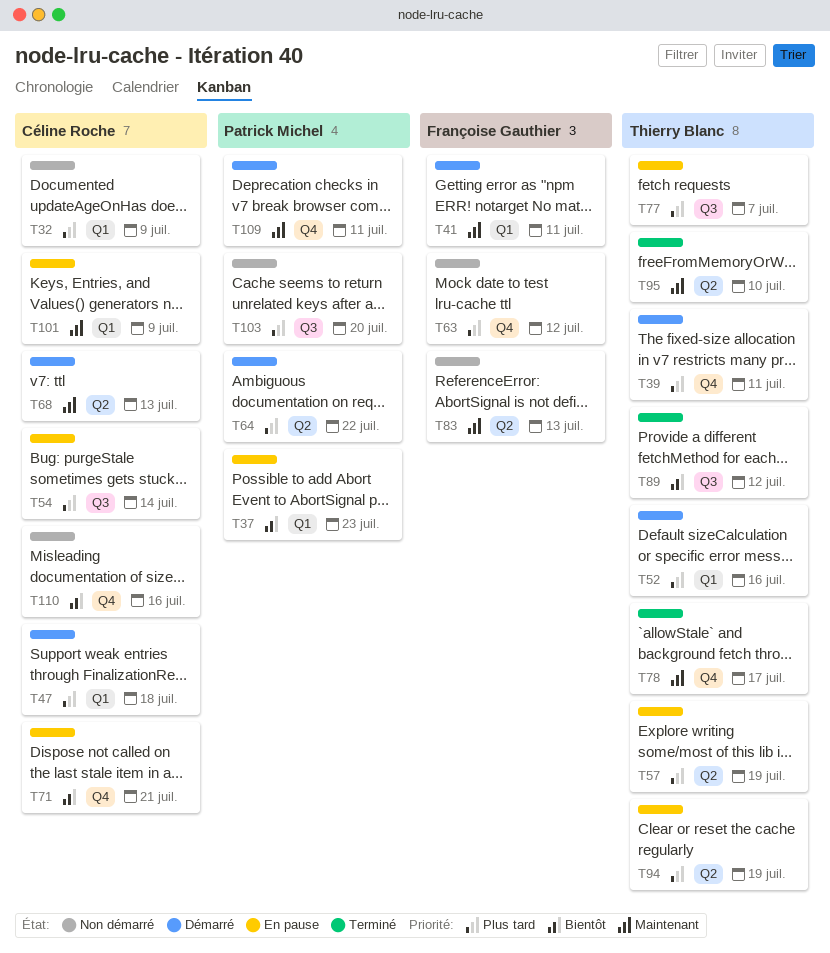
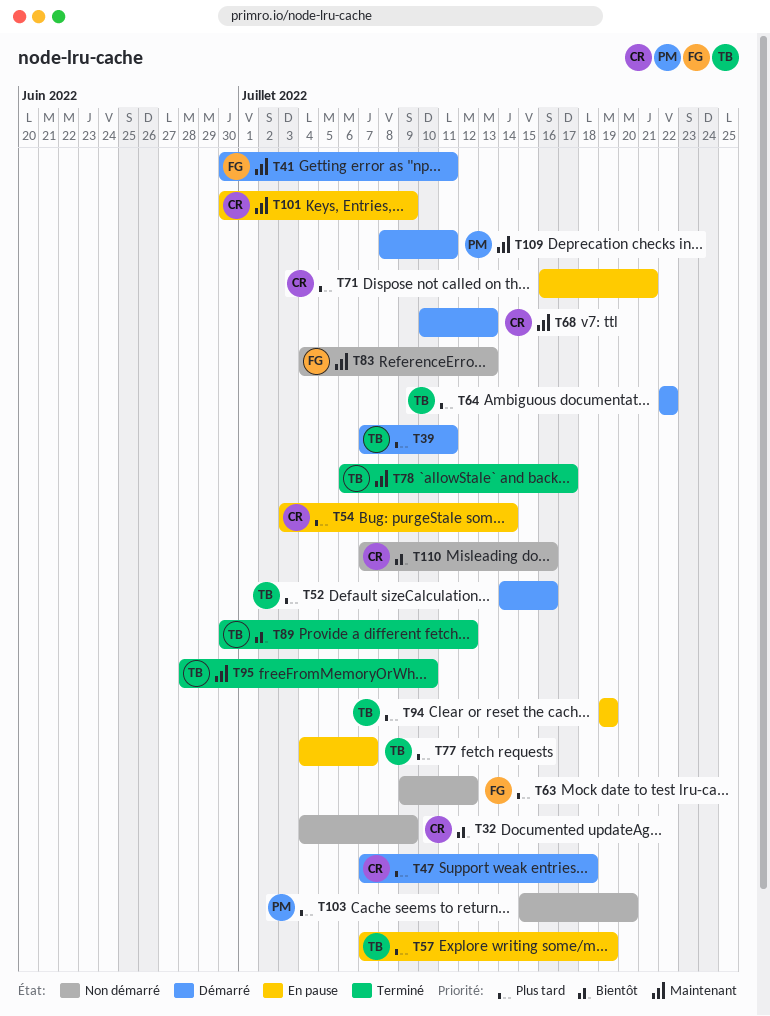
T32, priority: Plus tard -> Bientôt
T37: present -> none
T64, owner: Patrick Michel -> Thierry Blanc
T71, priority: Bientôt -> Plus tard

